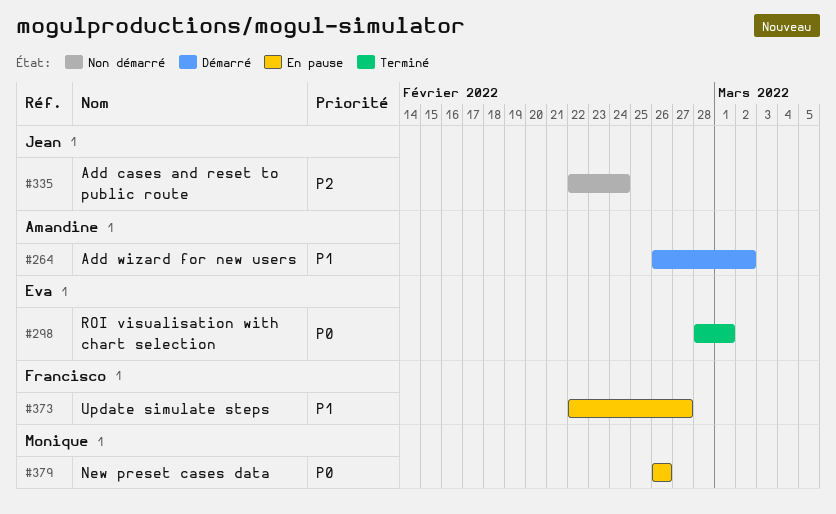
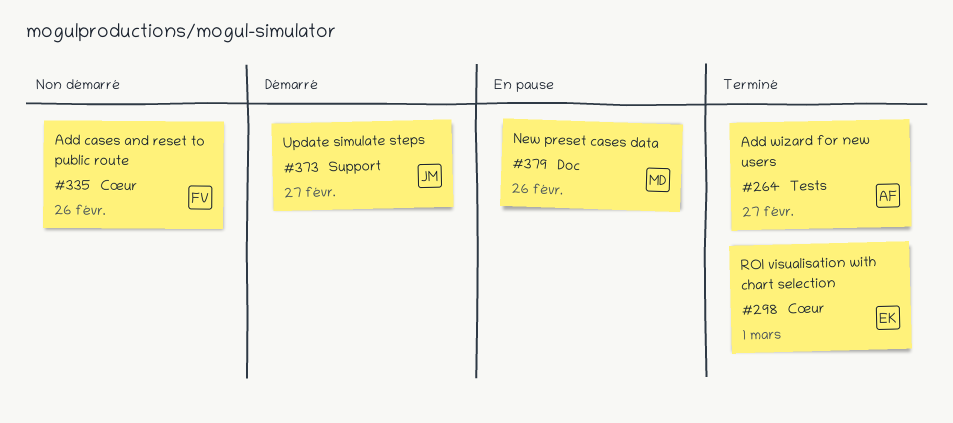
#264, status: Démarré -> Terminé
#264, due: Mar 2 -> Feb 27
#335, owner: Jean -> Francisco
#335, due: Feb 24 -> Feb 26
#373, status: En pause -> Démarré
#373, owner: Francisco -> Jean

